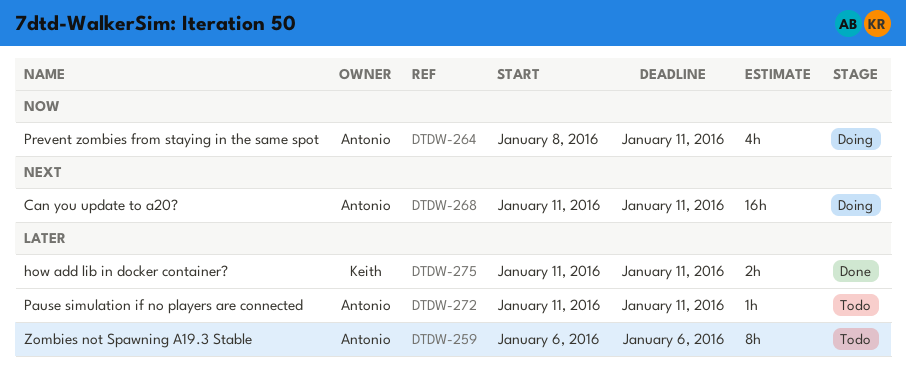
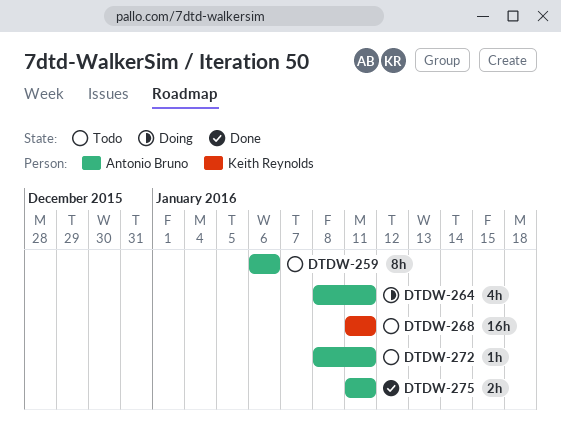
DTDW-268, status: Doing -> Todo
DTDW-268, owner: Antonio Bruno -> Keith Reynolds
DTDW-272, start: Jan 11 -> Jan 8
DTDW-275, owner: Keith Reynolds -> Antonio Bruno

